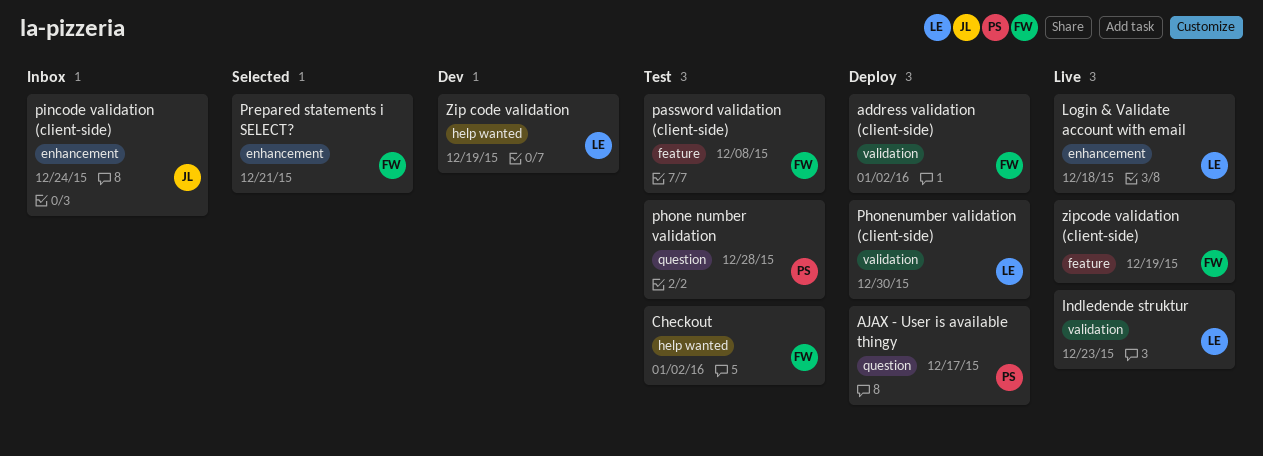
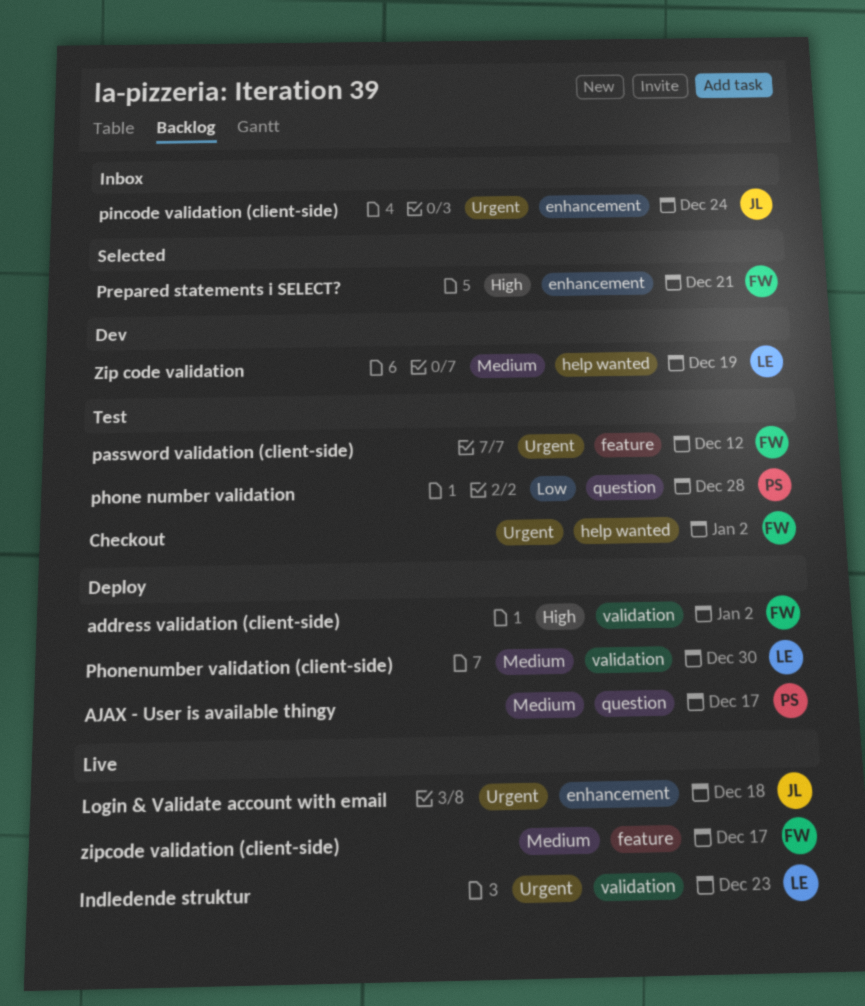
Login & Validate account with email, owner: LE -> JL
password validation (client-side), due: Dec 8 -> Dec 12
zipcode validation (client-side), due: Dec 19 -> Dec 17

